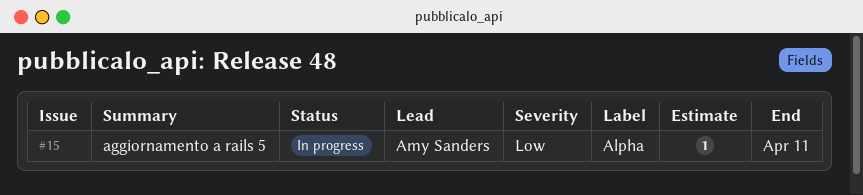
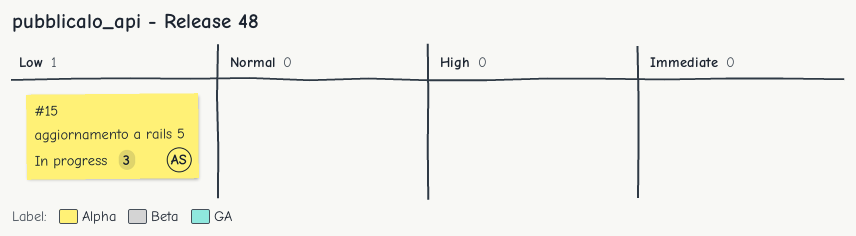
#15, estimate: 1 -> 3

